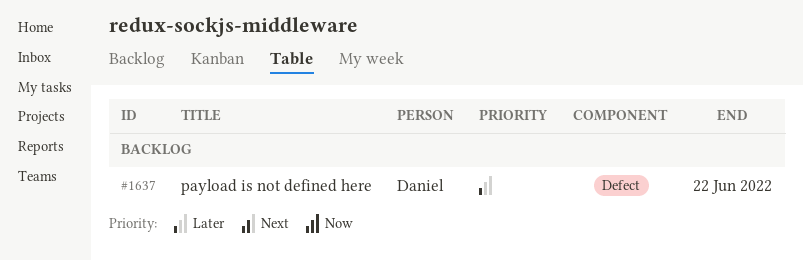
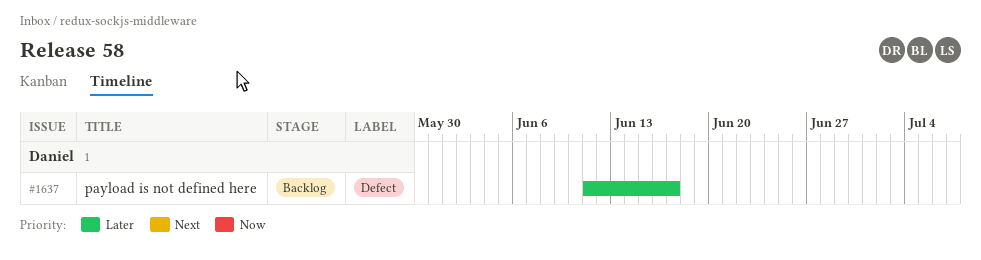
#1637, due: Jun 22 -> Jun 17

